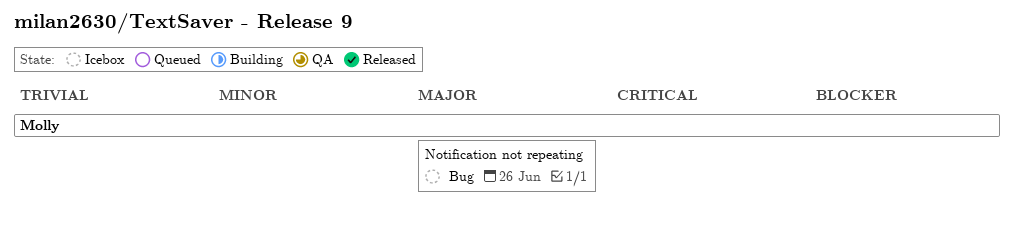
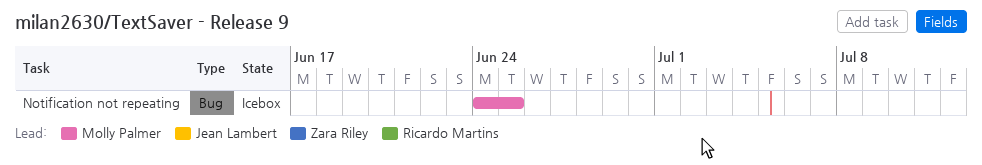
Notification not repeating, due: Jun 26 -> Jun 25

